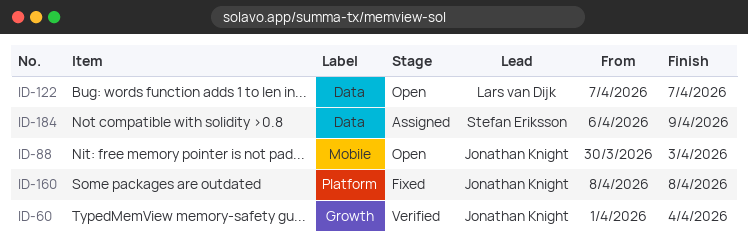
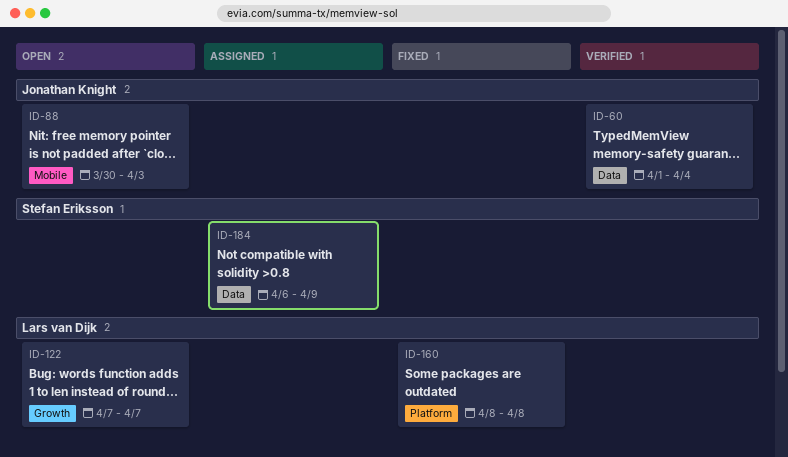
ID-60, label: Growth -> Data
ID-122, label: Data -> Growth
ID-160, owner: Jonathan Knight -> Lars van Dijk

